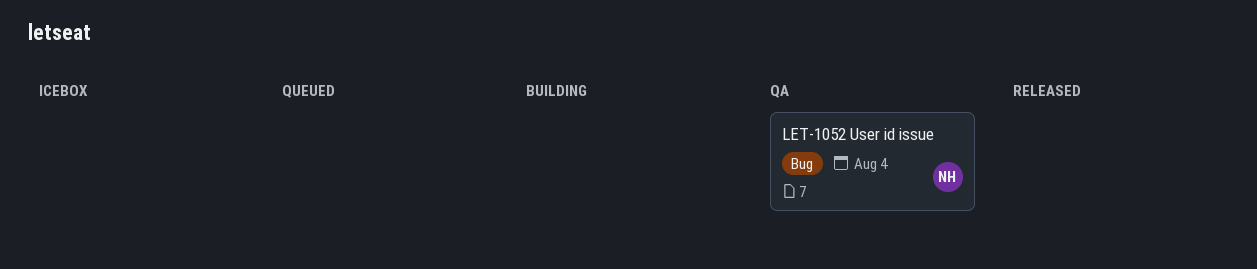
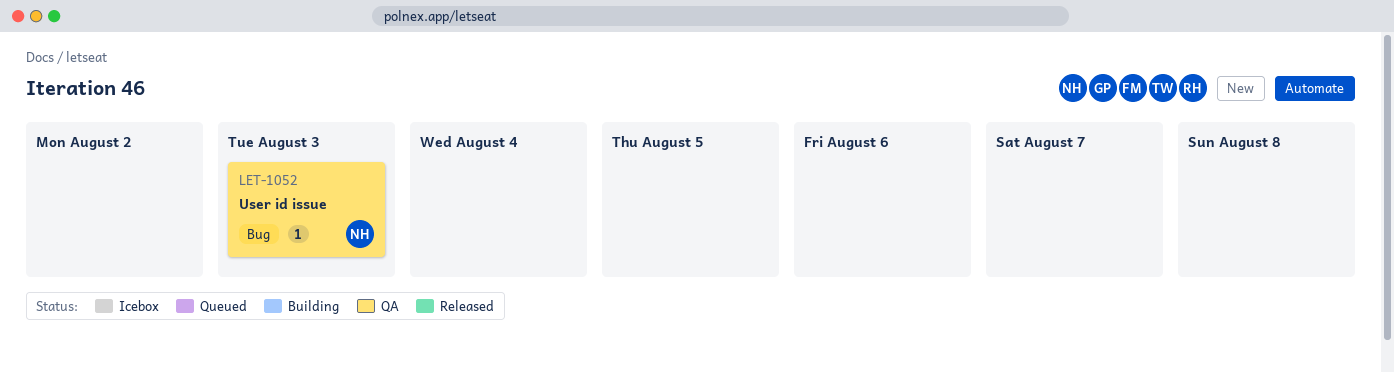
LET-1052, due: Aug 4 -> Aug 3

